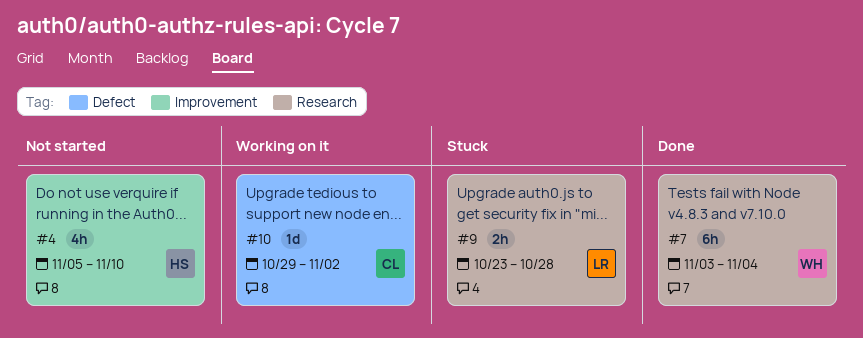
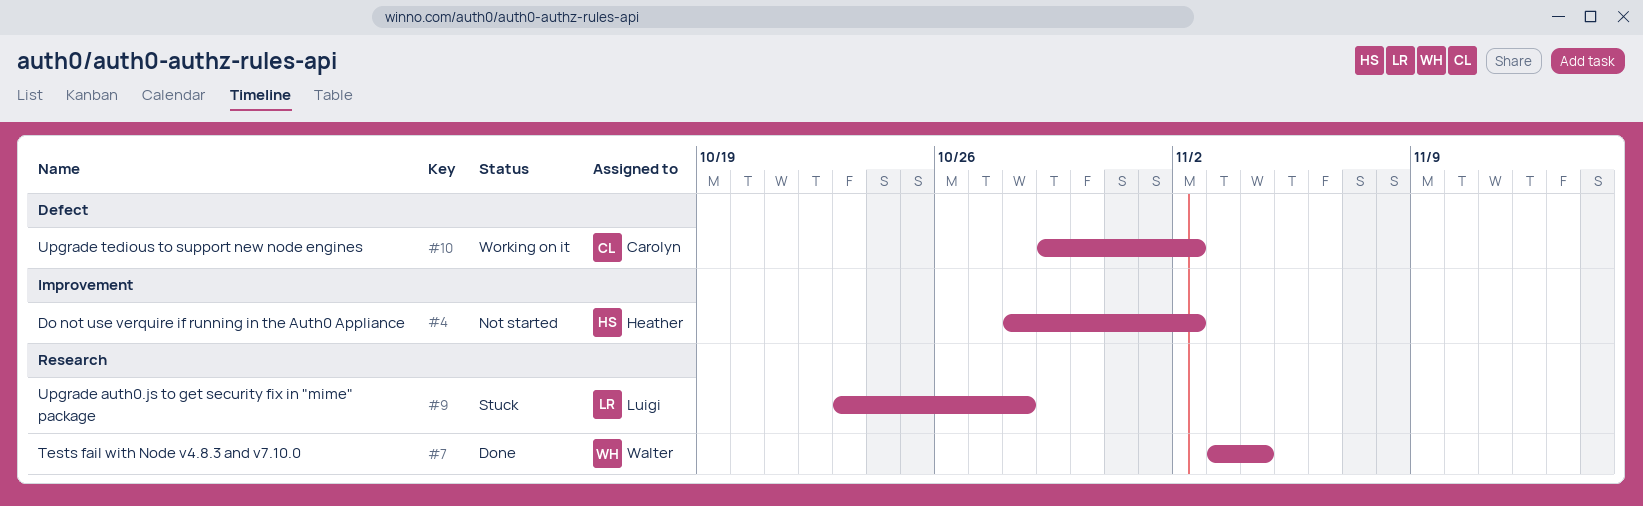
#4, start: Nov 5 -> Oct 28
#4, due: Nov 10 -> Nov 2

